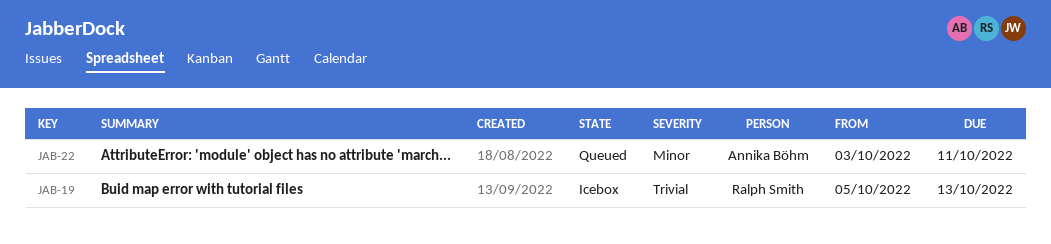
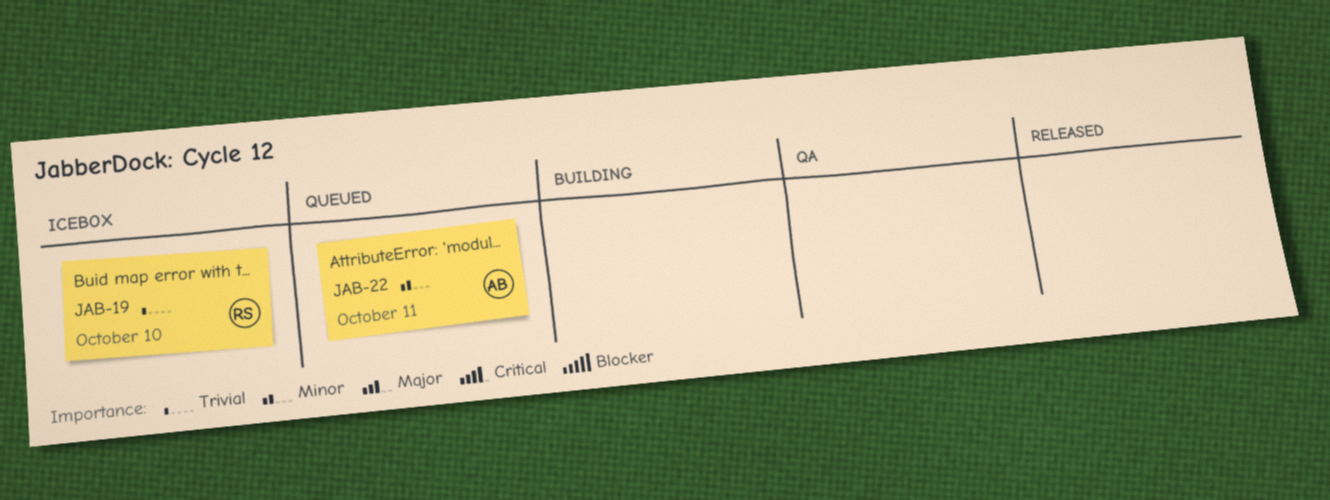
JAB-19, due: Oct 13 -> Oct 10

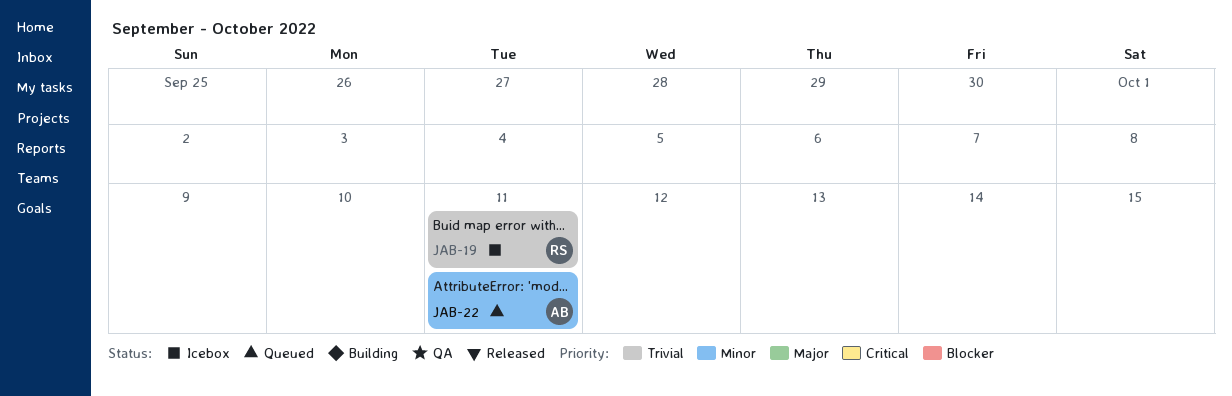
JAB-19, due: Oct 10 -> Oct 11

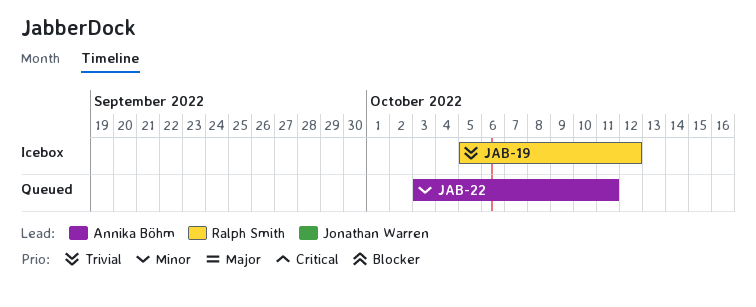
JAB-19, due: Oct 11 -> Oct 12

